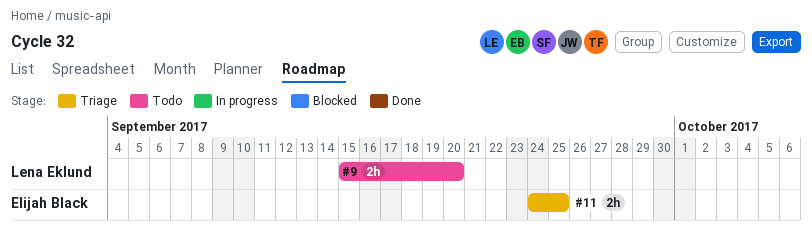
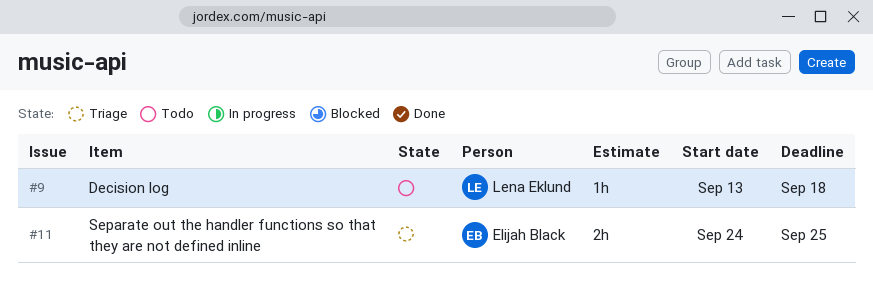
#9, estimate: 2h -> 1h
#9, start: Sep 15 -> Sep 13
#9, due: Sep 20 -> Sep 18

